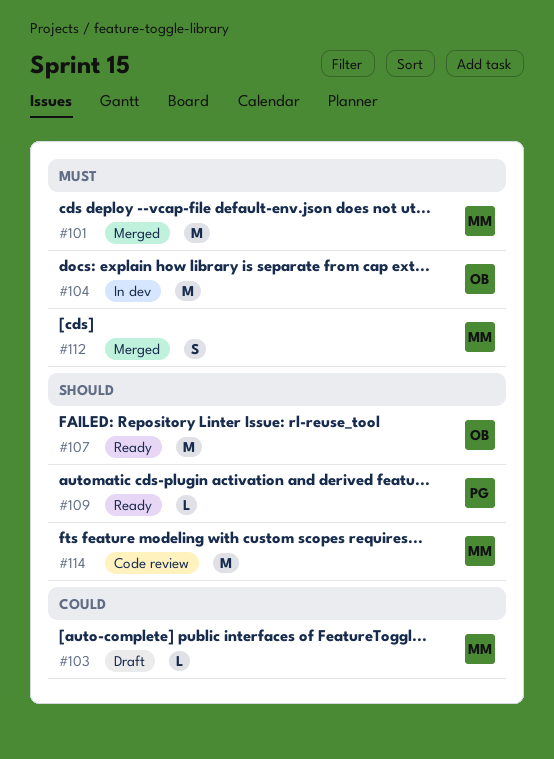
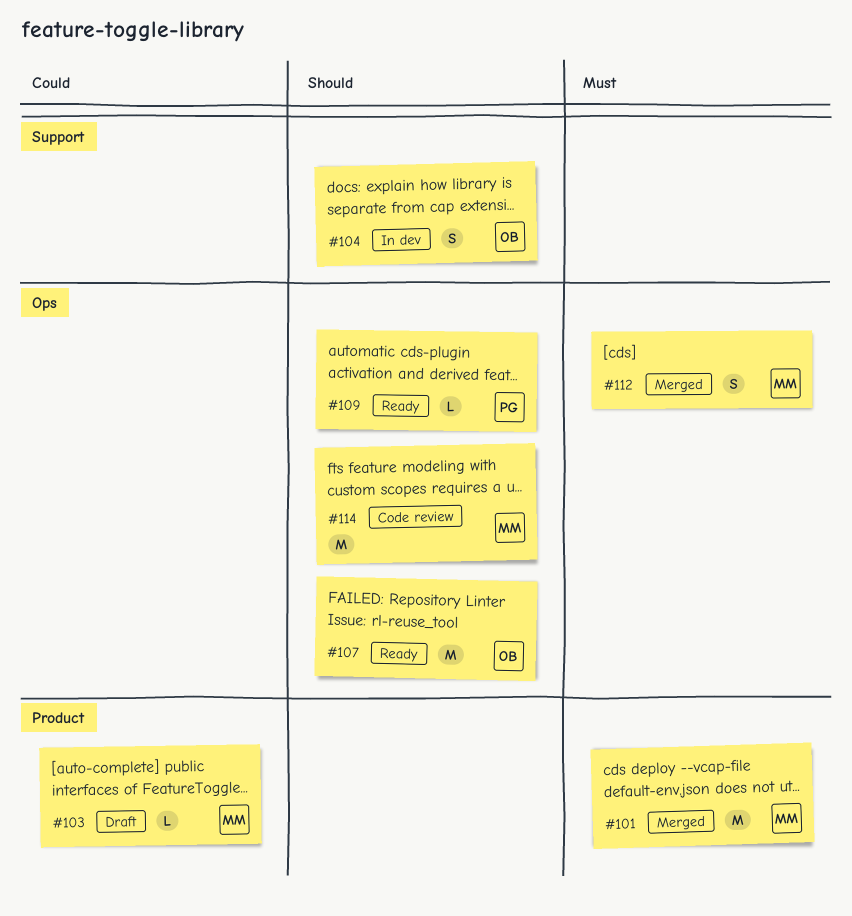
#104, priority: Must -> Should
#104, estimate: M -> S

